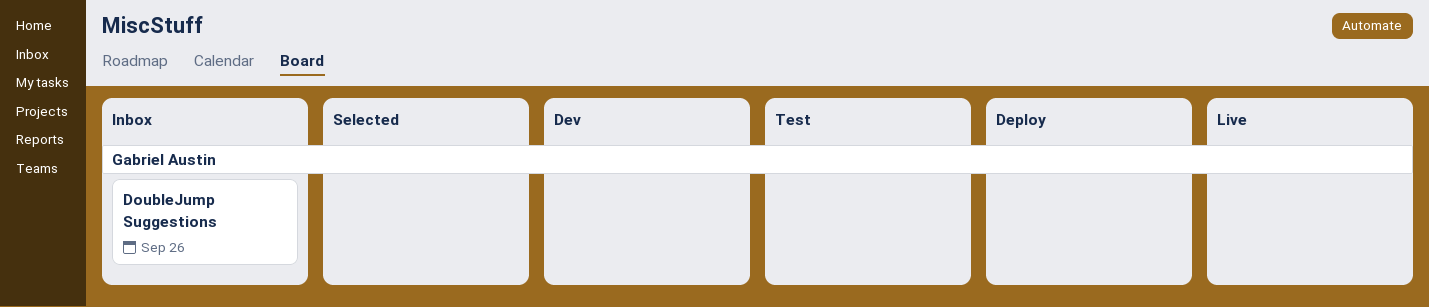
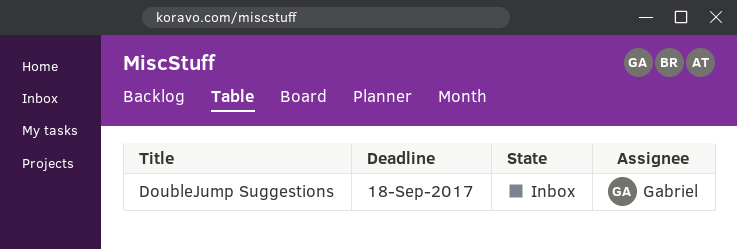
DoubleJump Suggestions, due: Sep 26 -> Sep 18

